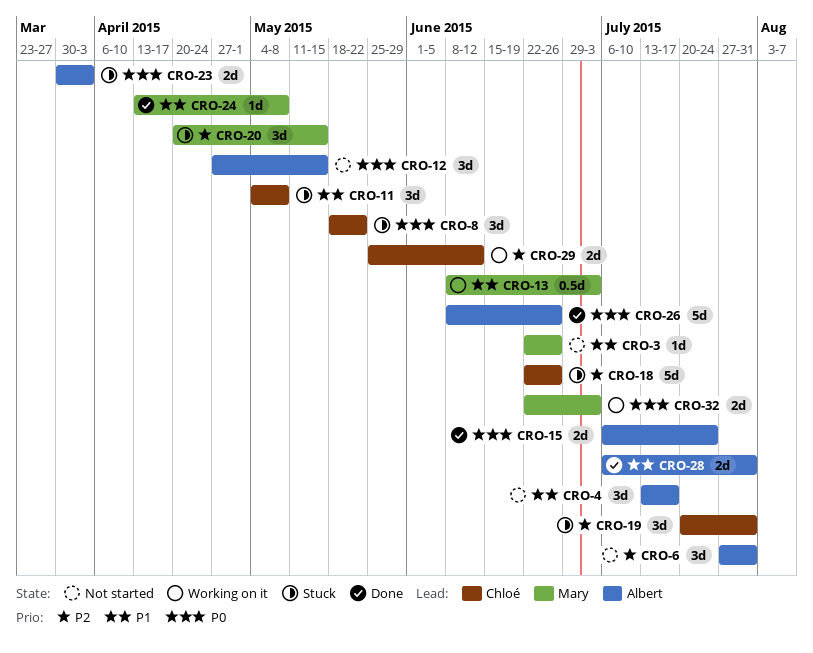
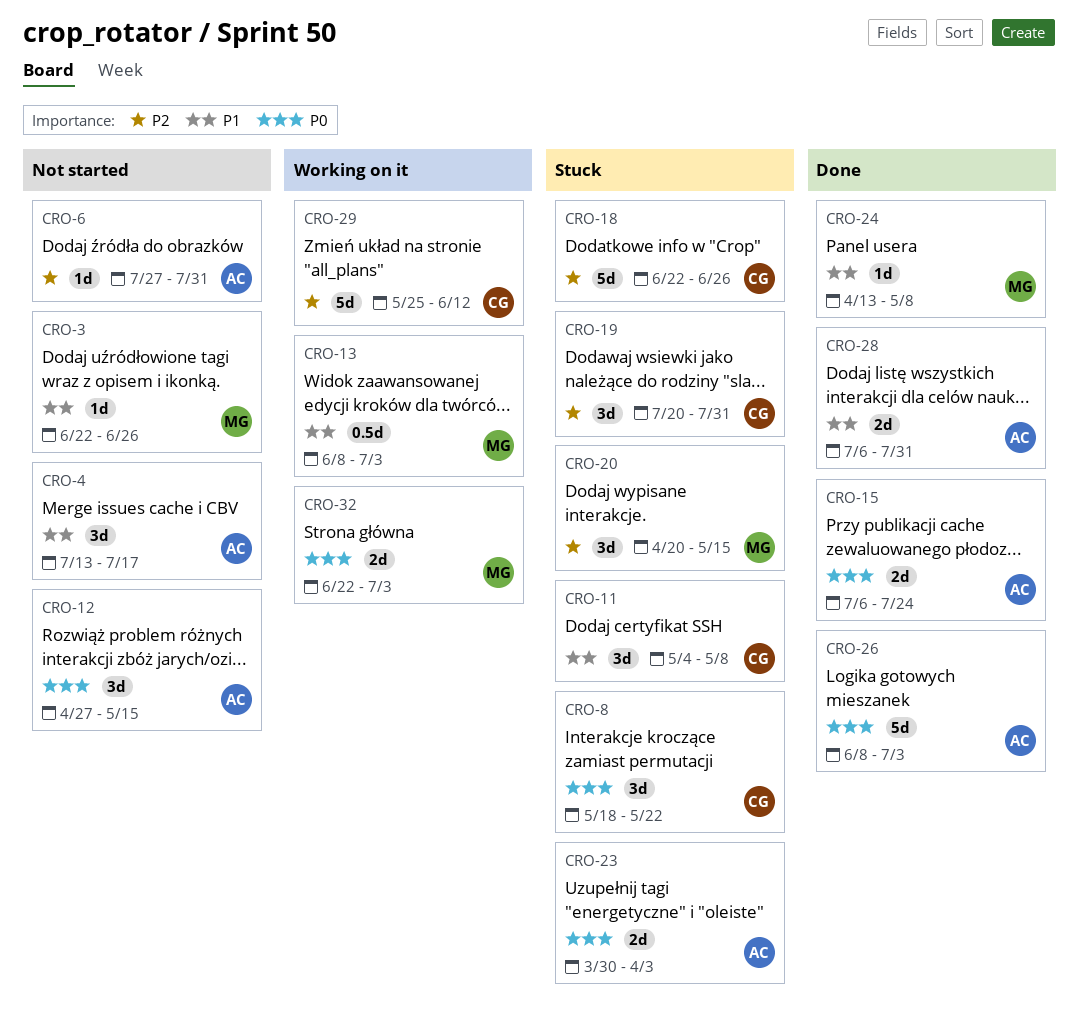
CRO-6, estimate: 3d -> 1d
CRO-26, due: Jun 26 -> Jul 3
CRO-29, estimate: 2d -> 5d

